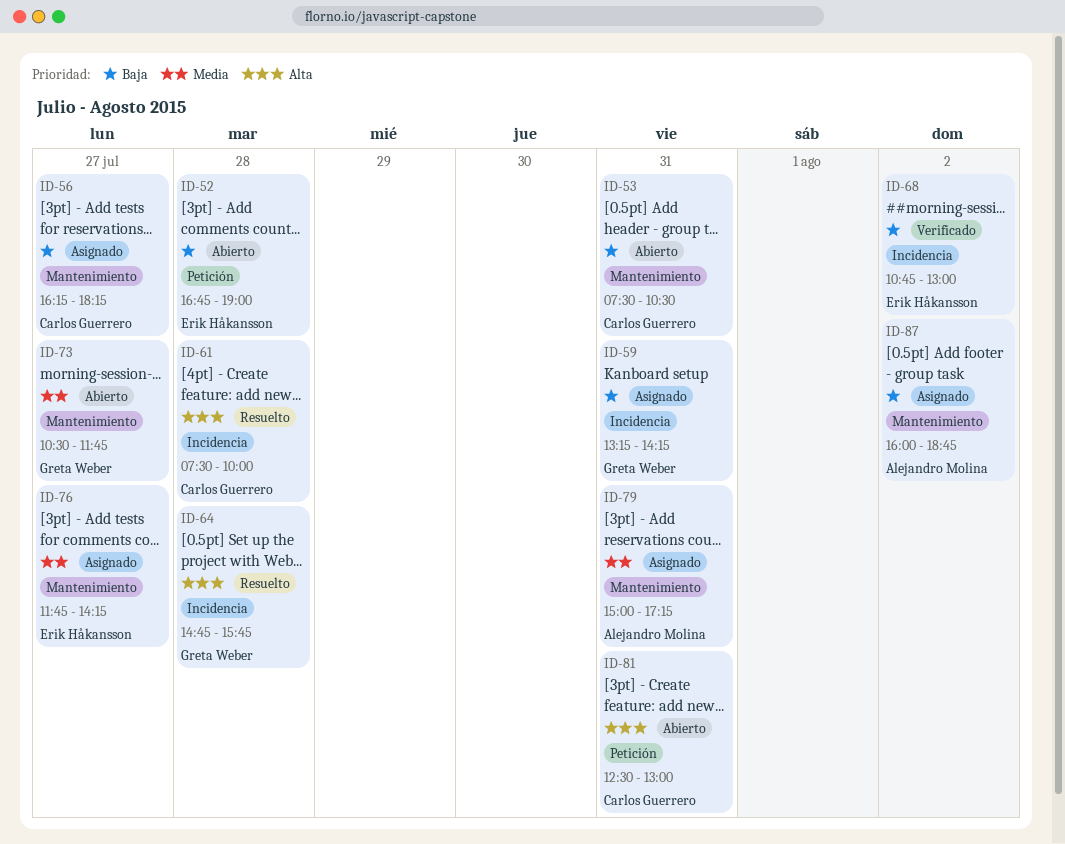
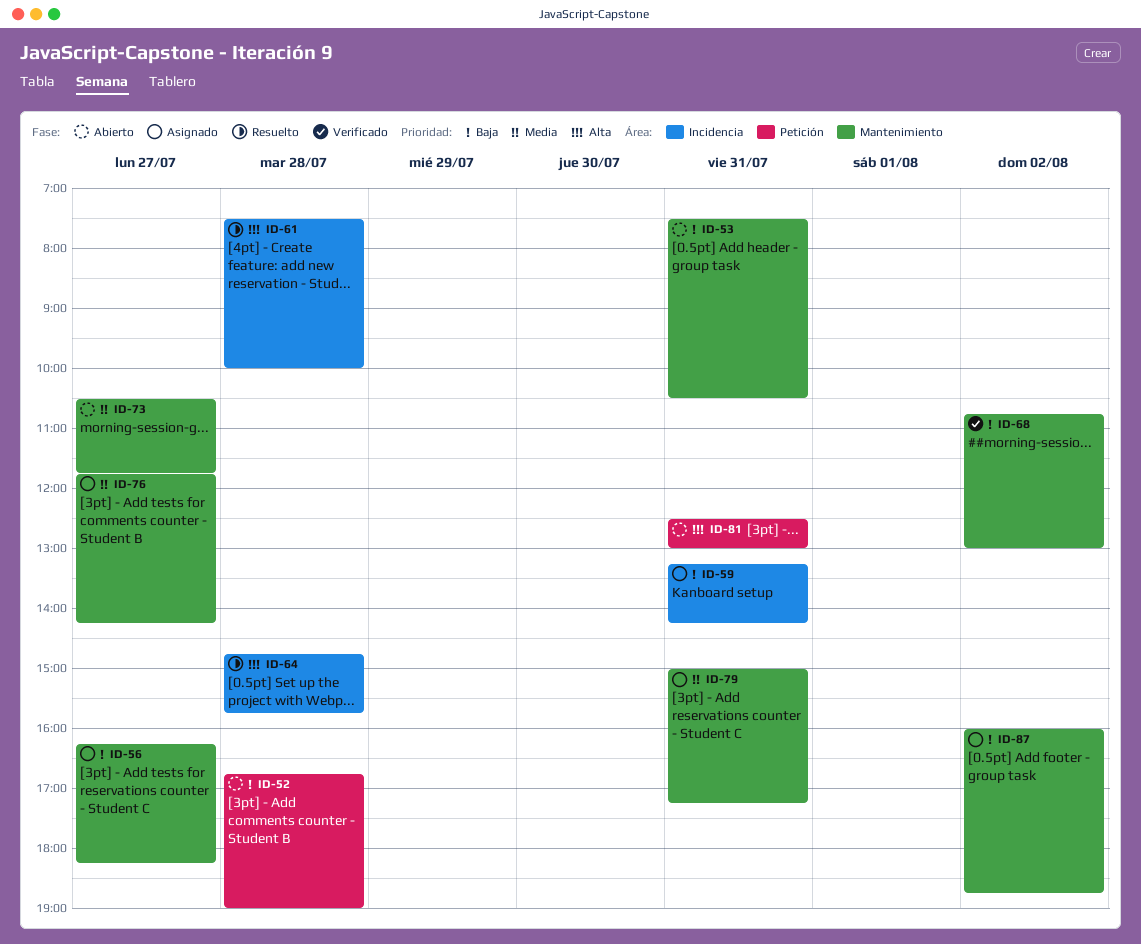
ID-68, label: Incidencia -> Mantenimiento

